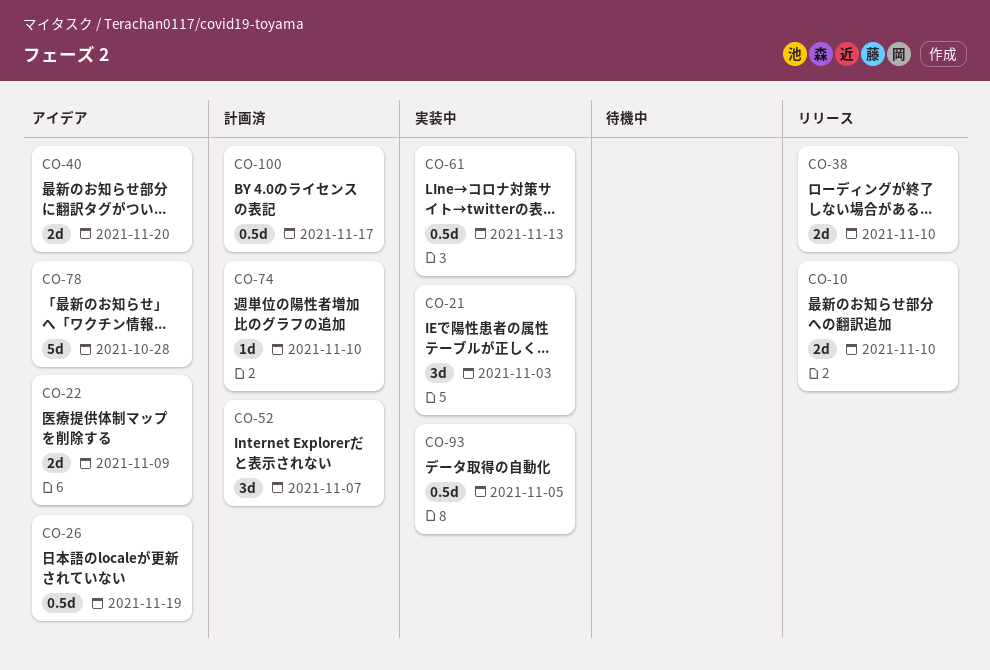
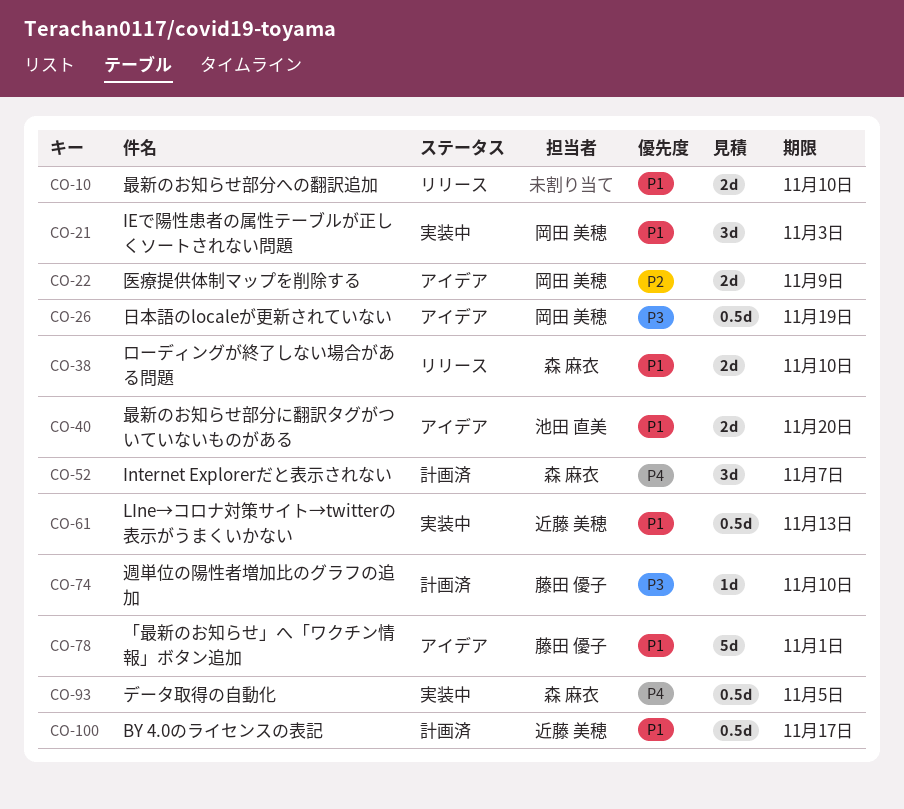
CO-78, due: Oct 28 -> Nov 1

